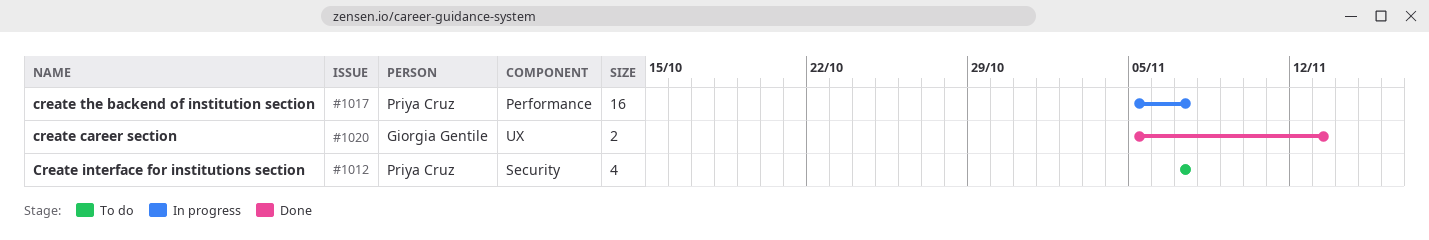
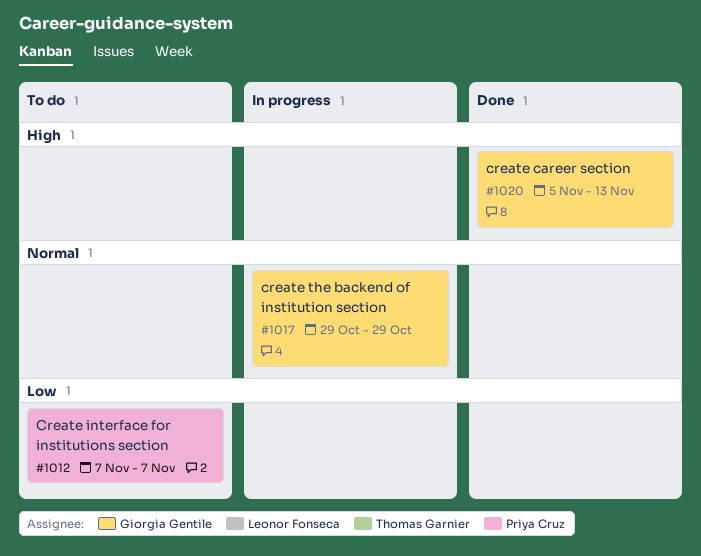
#1017, owner: Priya Cruz -> Giorgia Gentile
#1017, start: Nov 5 -> Oct 29
#1017, due: Nov 7 -> Oct 29

